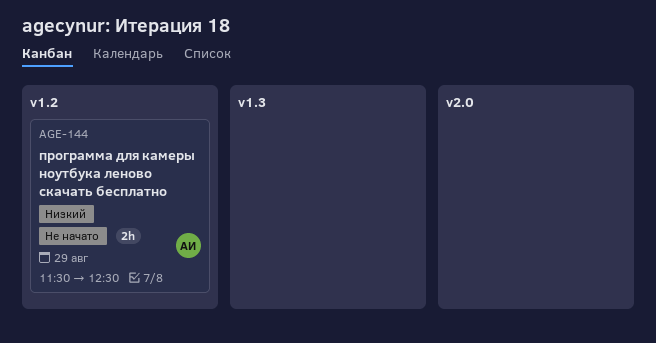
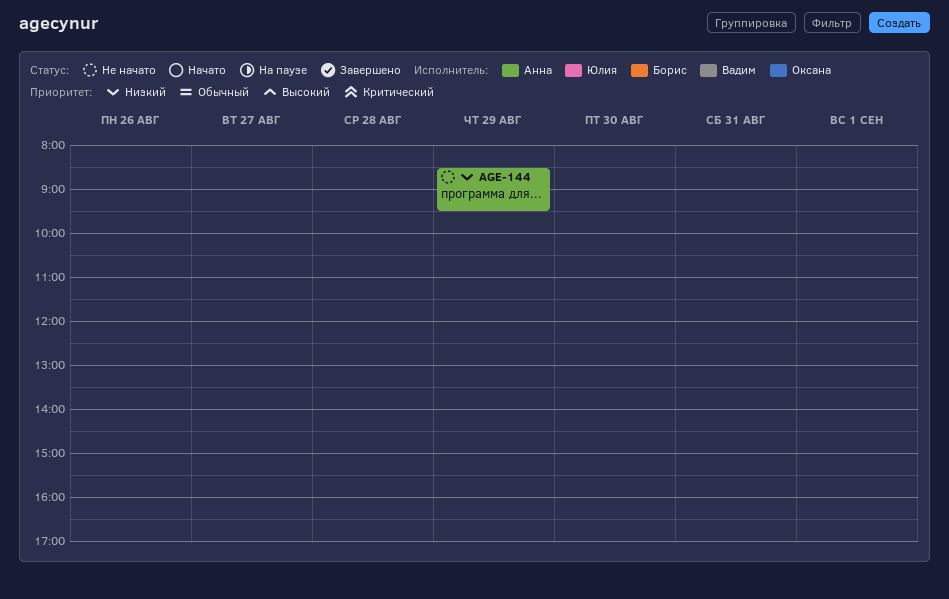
AGE-144, begins: 11:30 -> 08:30
AGE-144, ends: 12:30 -> 09:30

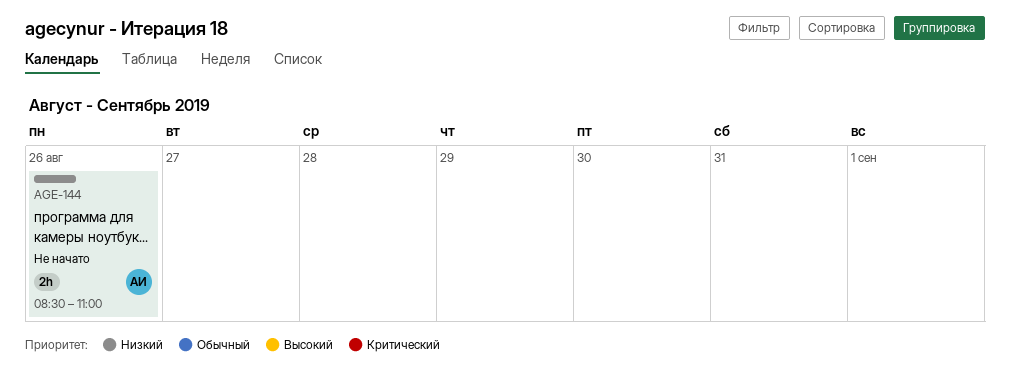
AGE-144, day: Aug 29 -> Aug 26
AGE-144, ends: 09:30 -> 11:00

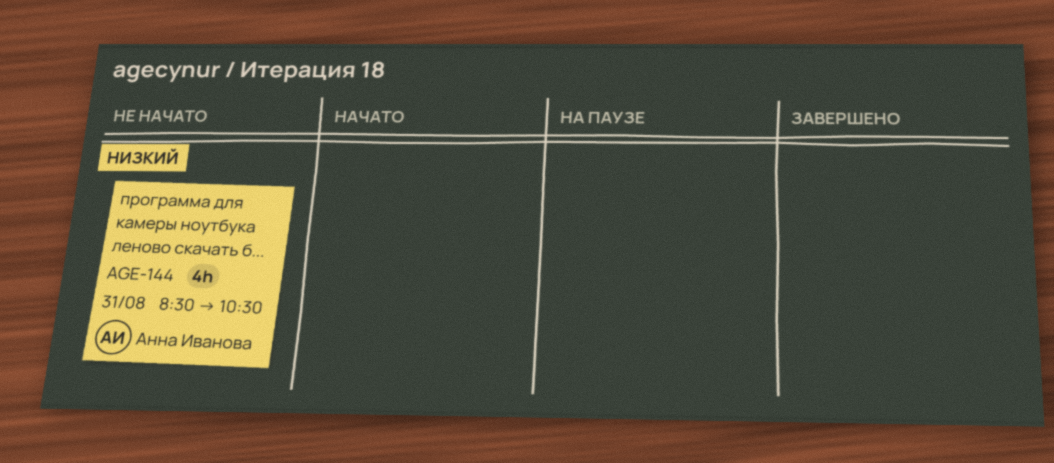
AGE-144, estimate: 2h -> 4h
AGE-144, day: Aug 26 -> Aug 31
AGE-144, ends: 11:00 -> 10:30

